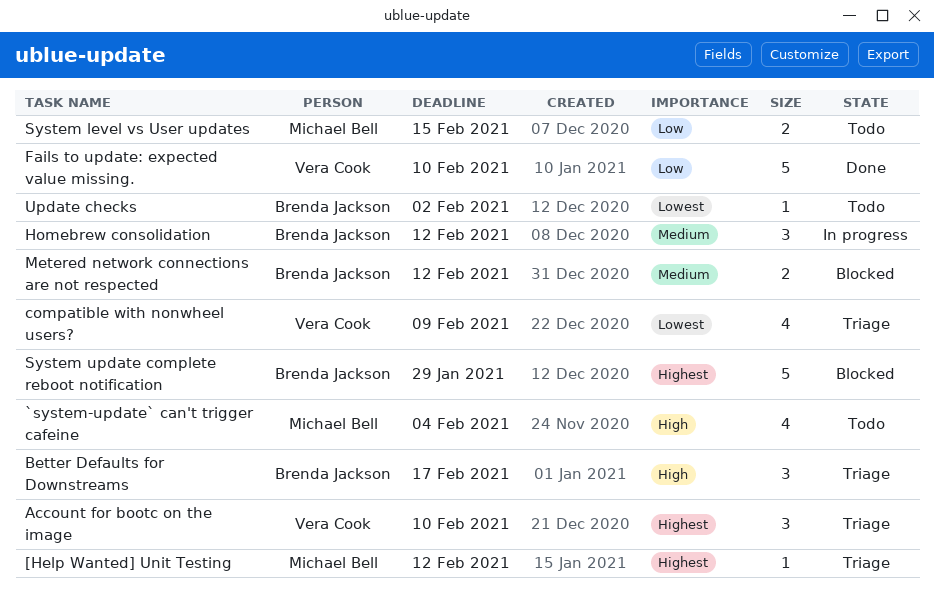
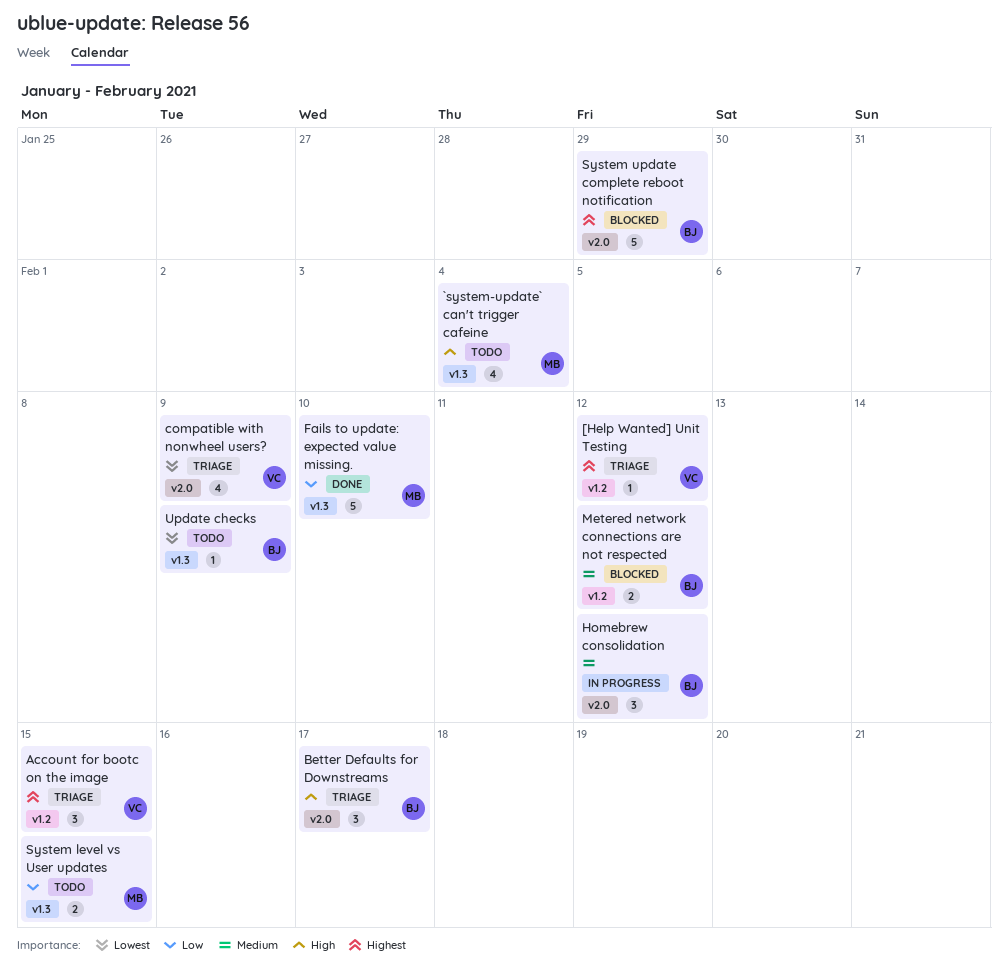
[Help Wanted] Unit Testing, owner: Michael Bell -> Vera Cook
Account for bootc on the image, due: Feb 10 -> Feb 15
Fails to update: expected value missing., owner: Vera Cook -> Michael Bell
Update checks, due: Feb 2 -> Feb 9

